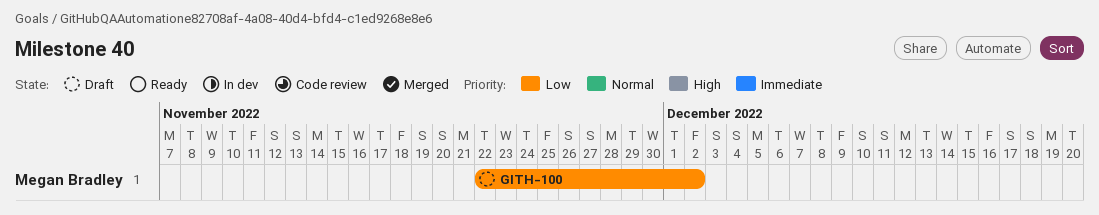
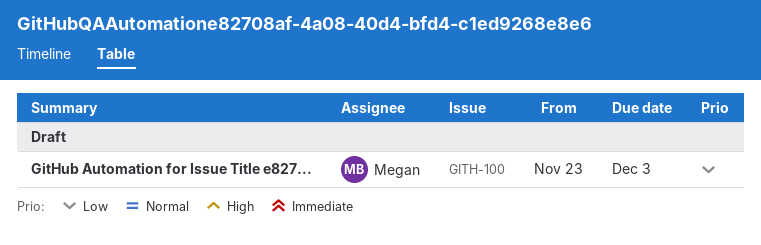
GITH-100, start: Nov 22 -> Nov 23
GITH-100, due: Dec 2 -> Dec 3

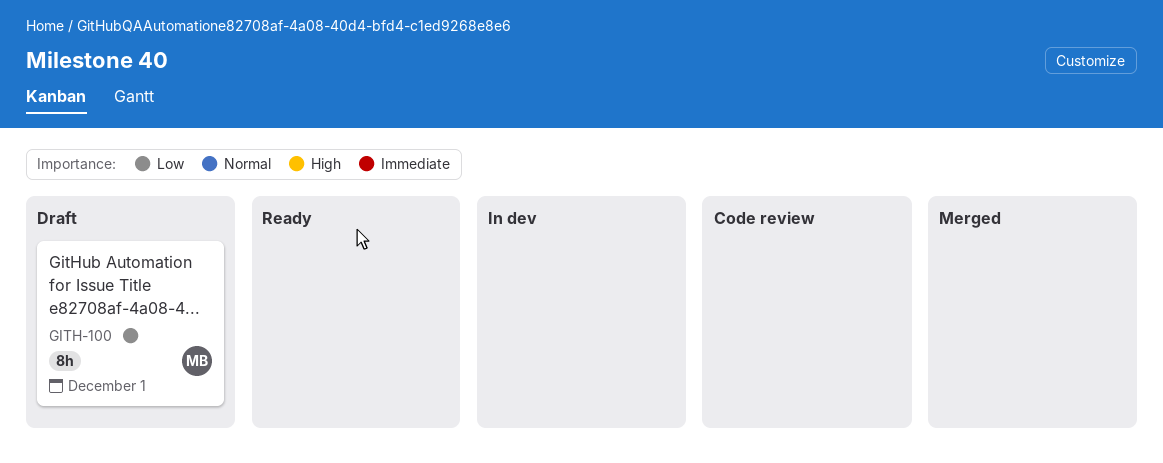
GITH-100, due: Dec 3 -> Dec 1

